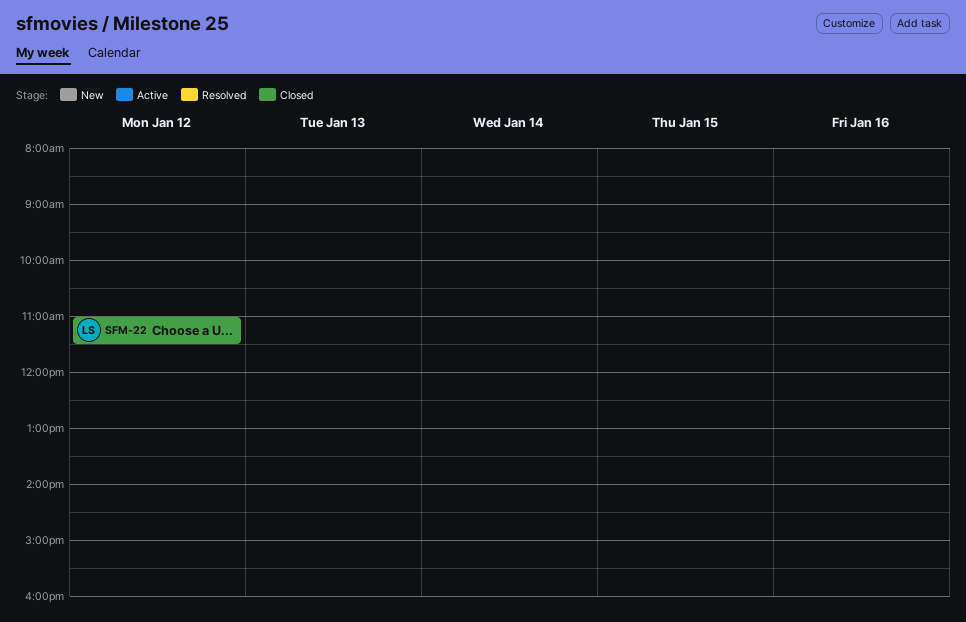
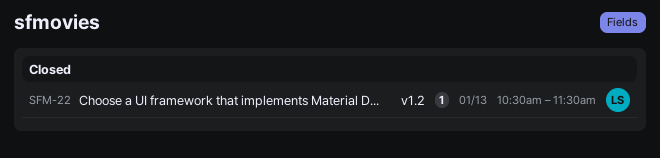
SFM-22, day: Jan 12 -> Jan 13
SFM-22, begins: 11:00 -> 10:30

